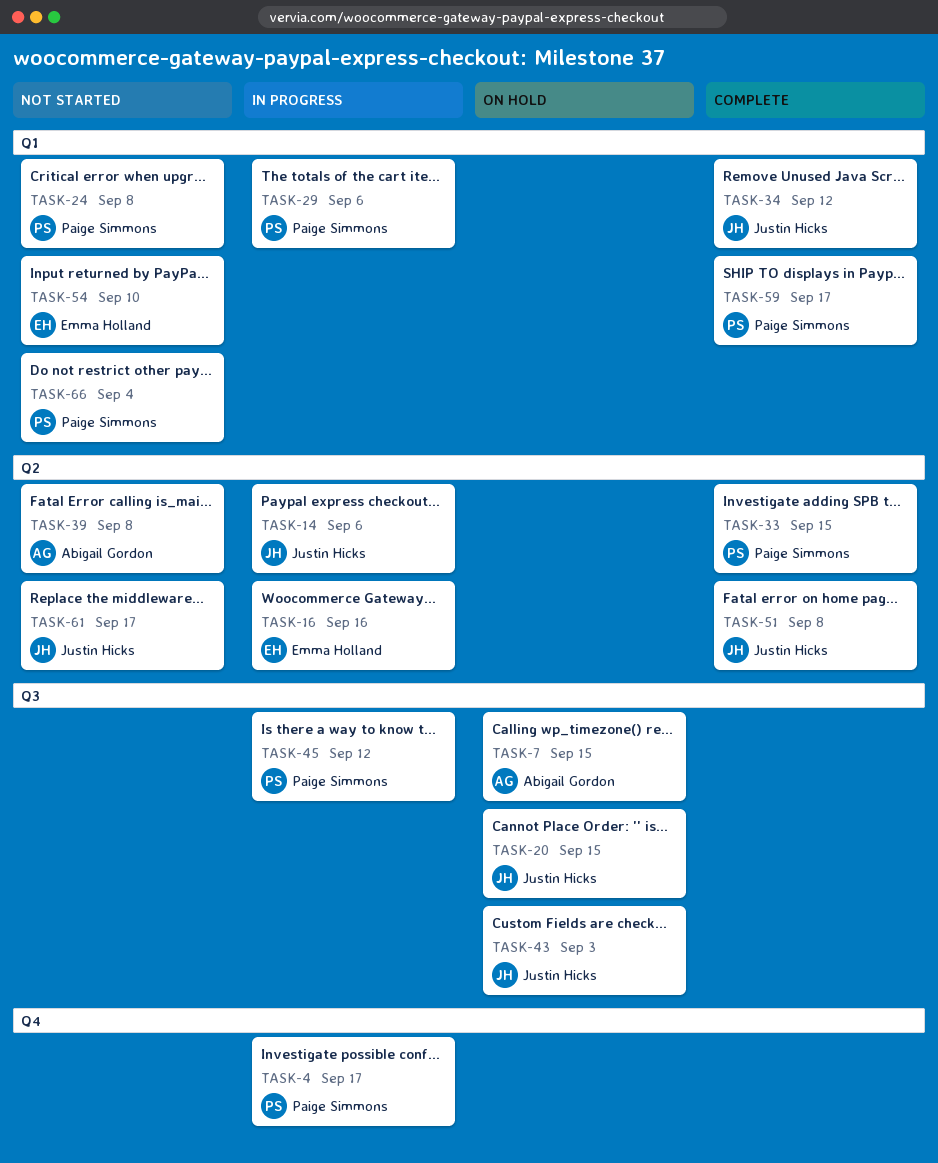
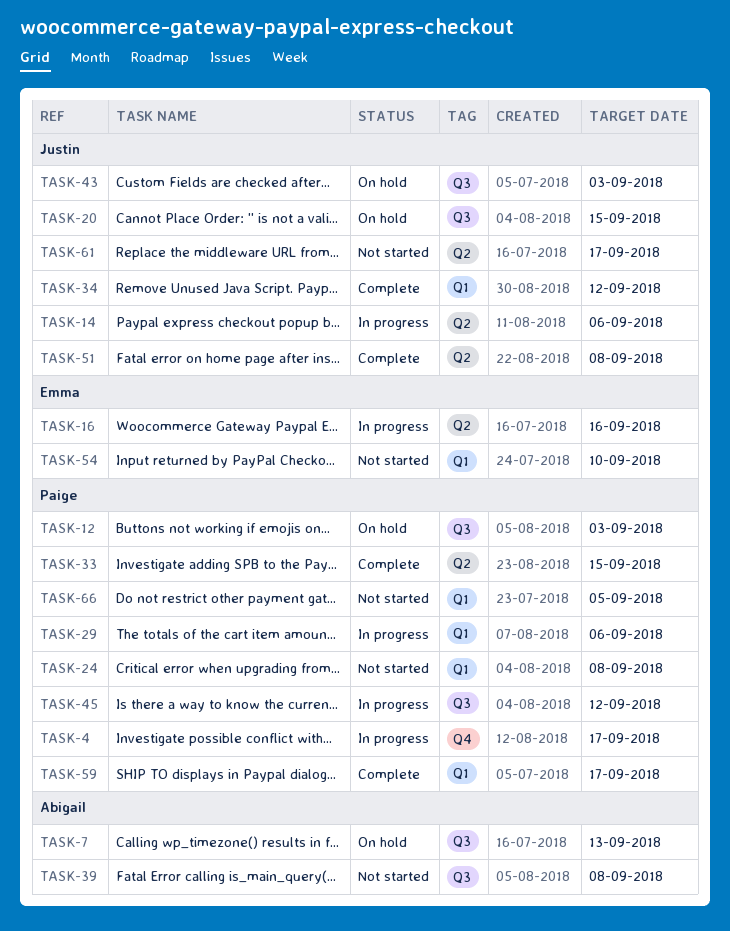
TASK-7, due: Sep 15 -> Sep 13
TASK-12: none -> present
TASK-39, label: Q2 -> Q3
TASK-66, due: Sep 4 -> Sep 5

